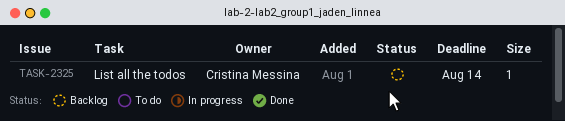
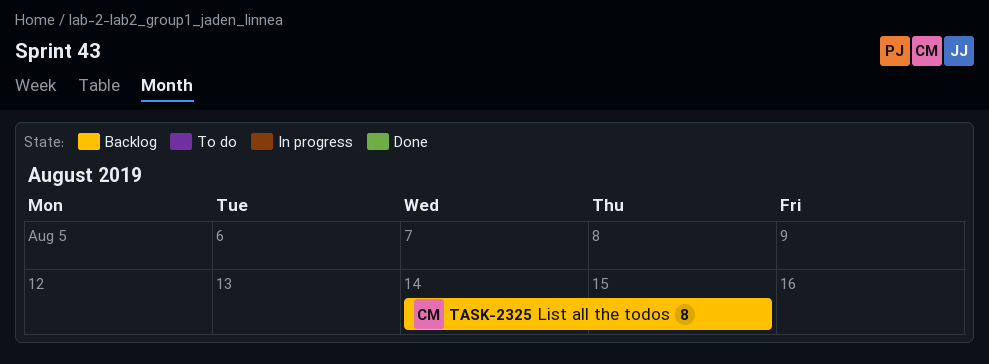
TASK-2325, estimate: 1 -> 8
TASK-2325, due: Aug 14 -> Aug 15

